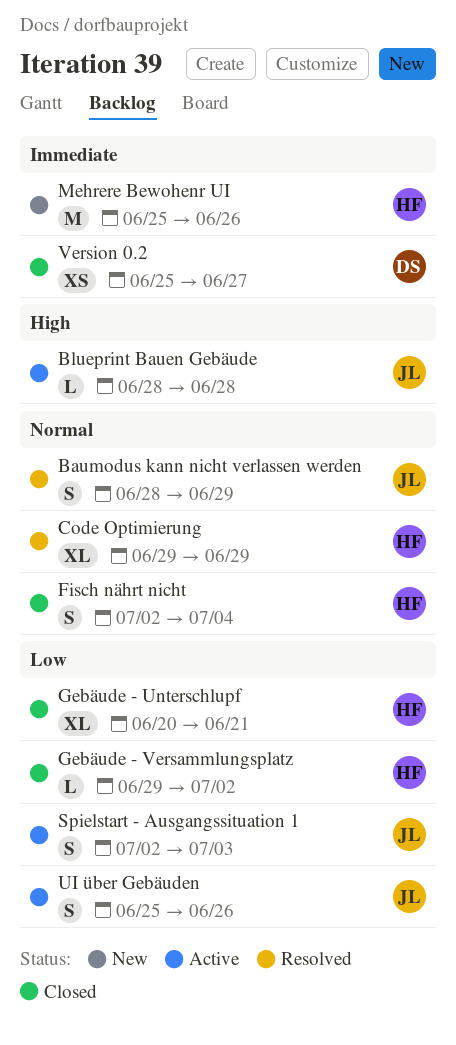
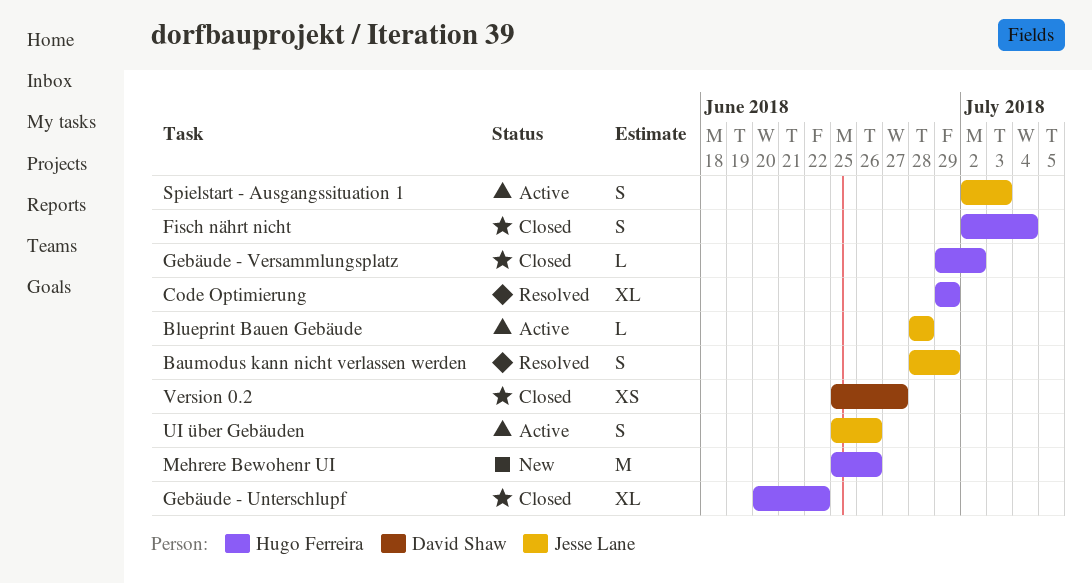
Gebäude - Unterschlupf, due: Jun 21 -> Jun 22

